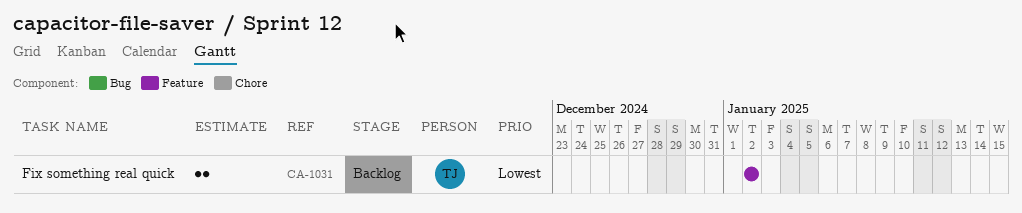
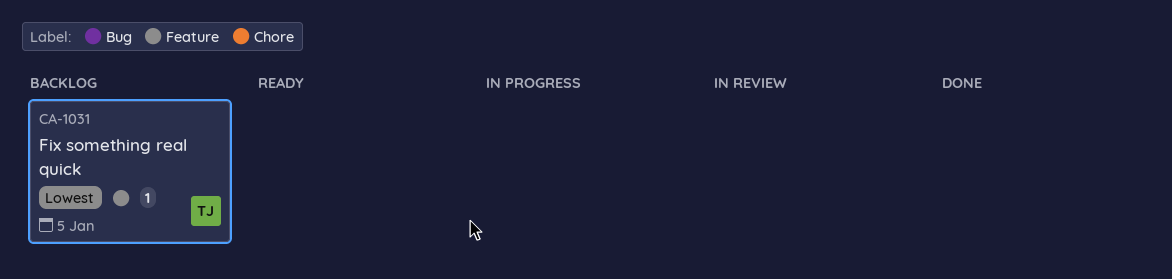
CA-1031, estimate: 2 -> 1
CA-1031, due: Jan 2 -> Jan 5

